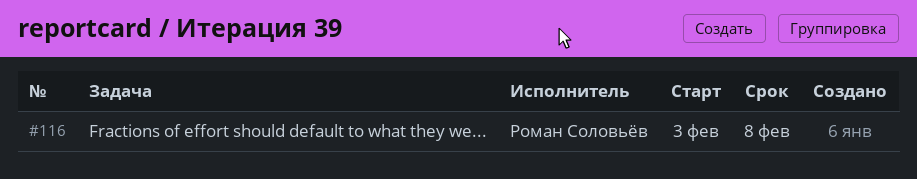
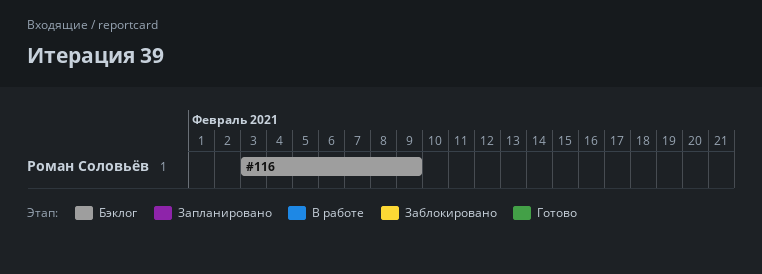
#116, due: Feb 8 -> Feb 9

